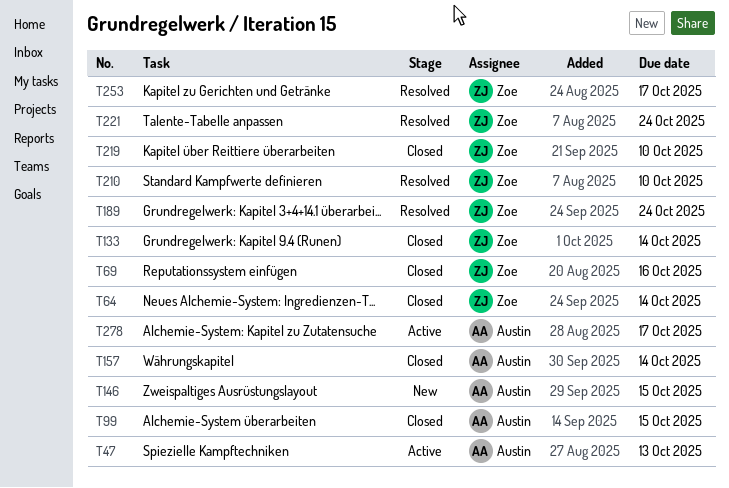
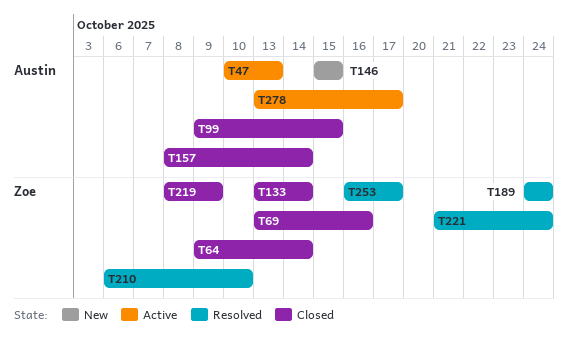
T219, due: Oct 10 -> Oct 9

